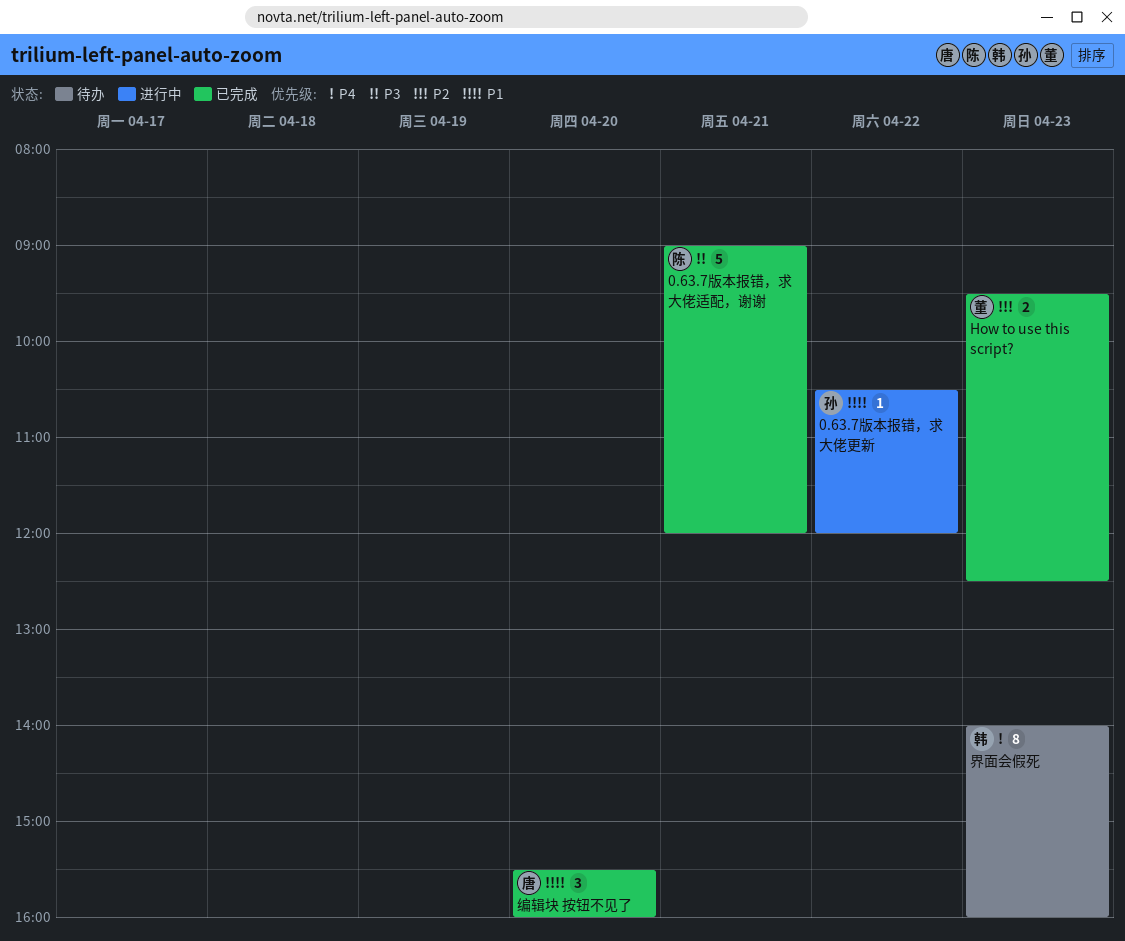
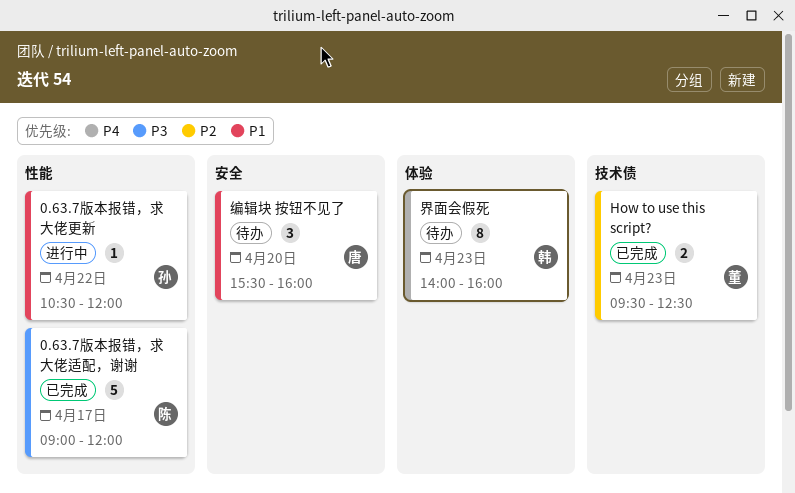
0.63.7版本报错，求大佬适配，谢谢, day: Apr 21 -> Apr 17
编辑块 按钮不见了, status: 已完成 -> 待办

